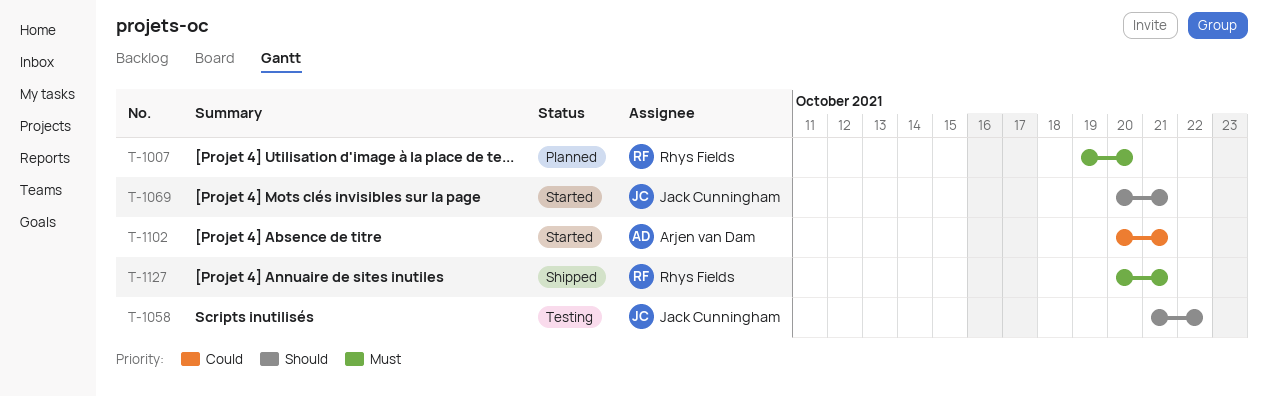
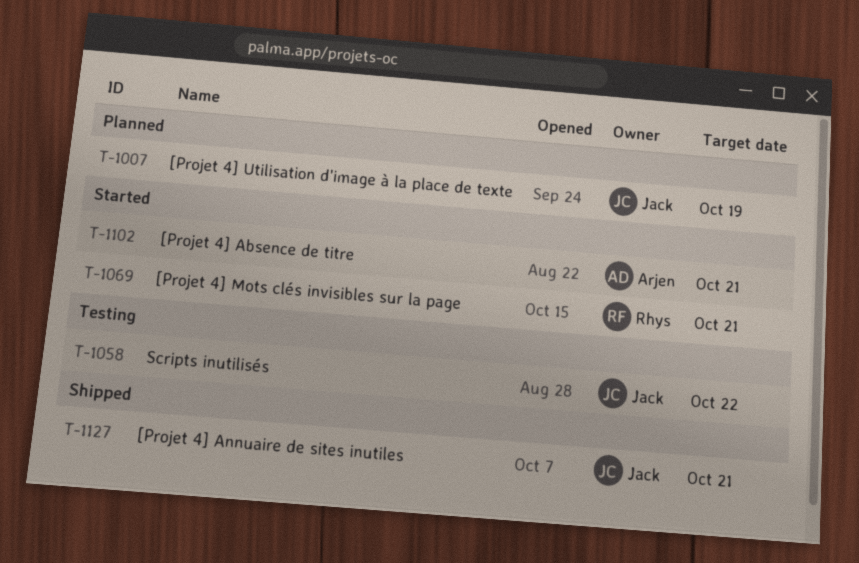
T-1007, owner: Rhys Fields -> Jack Cunningham
T-1007, due: Oct 20 -> Oct 19
T-1069, owner: Jack Cunningham -> Rhys Fields
T-1127, owner: Rhys Fields -> Jack Cunningham

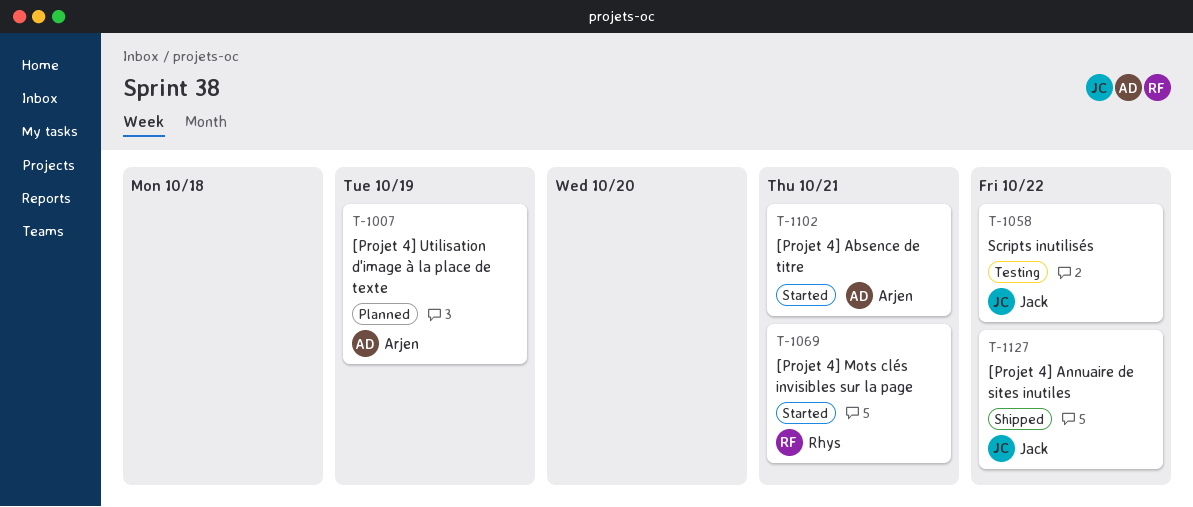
T-1007, owner: Jack -> Arjen
T-1127, due: Oct 21 -> Oct 22

